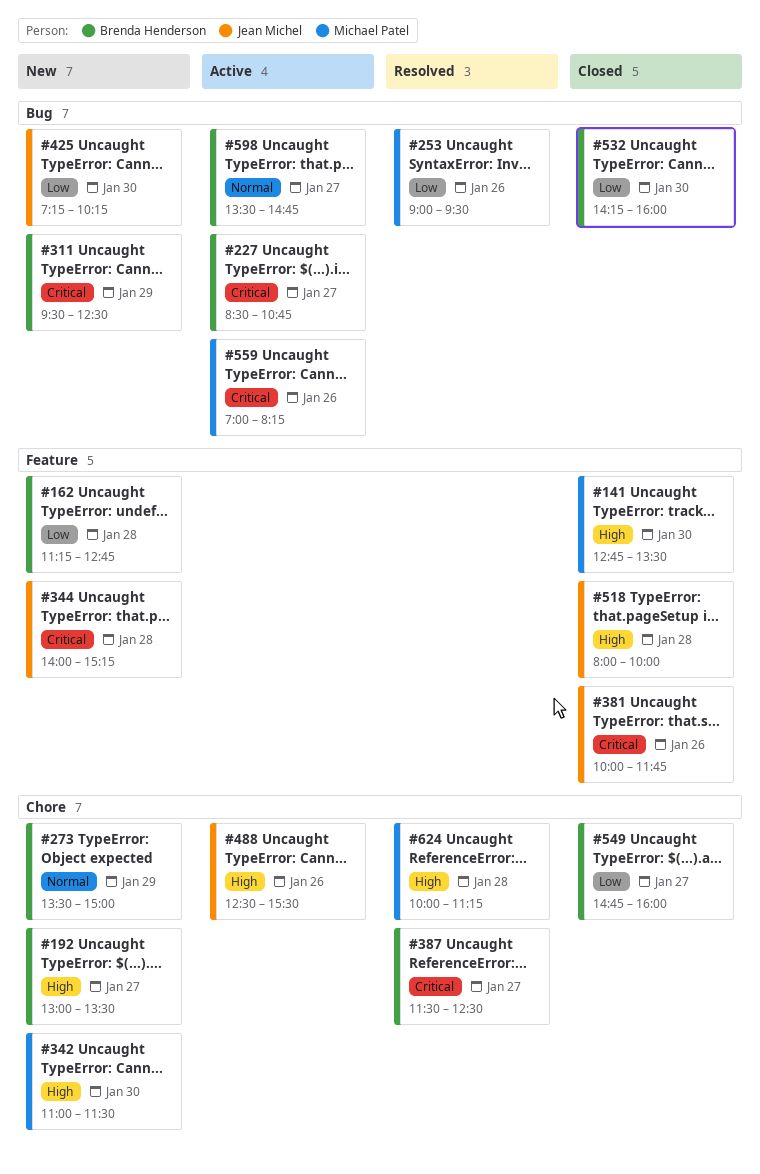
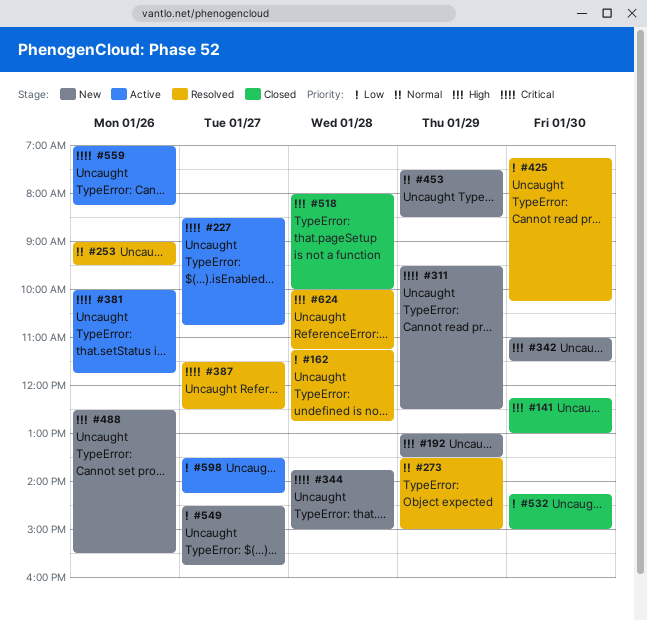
#141, begins: 12:45 -> 12:15
#141, ends: 13:30 -> 13:00
#162, status: New -> Resolved
#192, day: Jan 27 -> Jan 29
#253, priority: Low -> Normal
#273, status: New -> Resolved
#344, begins: 14:00 -> 13:45
#344, ends: 15:15 -> 15:00
#381, status: Closed -> Active
#425, status: New -> Resolved
#453: none -> present
#488, status: Active -> New
#532, ends: 16:00 -> 15:00
#549, status: Closed -> New
#549, begins: 14:45 -> 14:30
#549, ends: 16:00 -> 15:45
#598, priority: Normal -> Low
#598, ends: 14:45 -> 14:15

